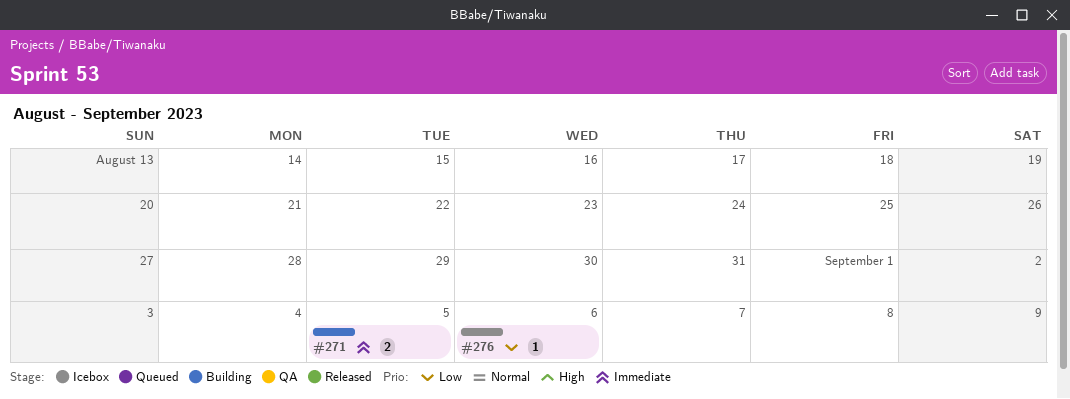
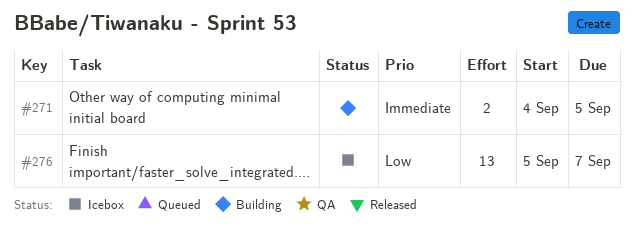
#276, estimate: 1 -> 13
#276, due: Sep 6 -> Sep 7

